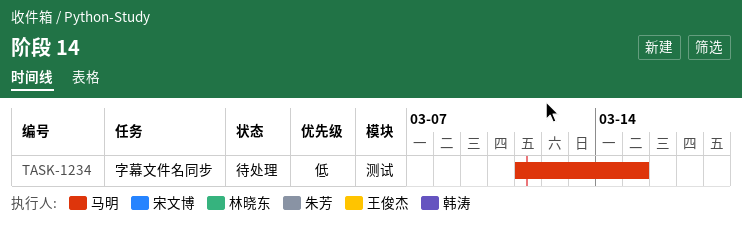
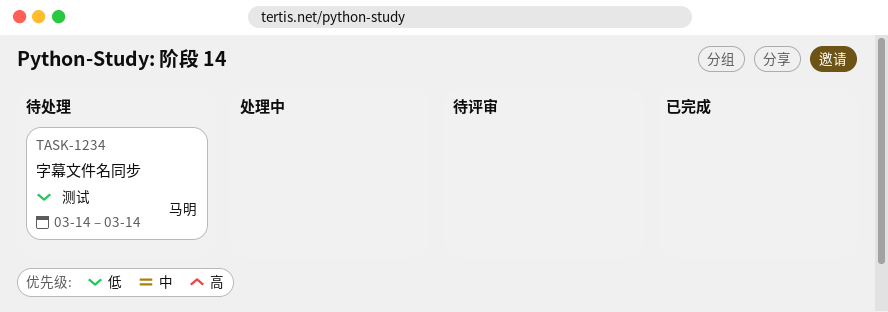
TASK-1234, start: Mar 11 -> Mar 14
TASK-1234, due: Mar 15 -> Mar 14

